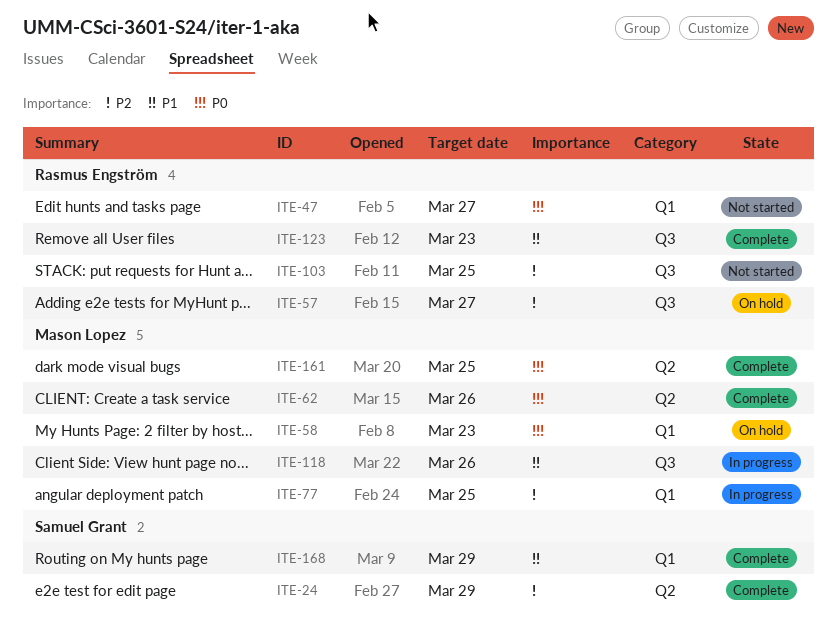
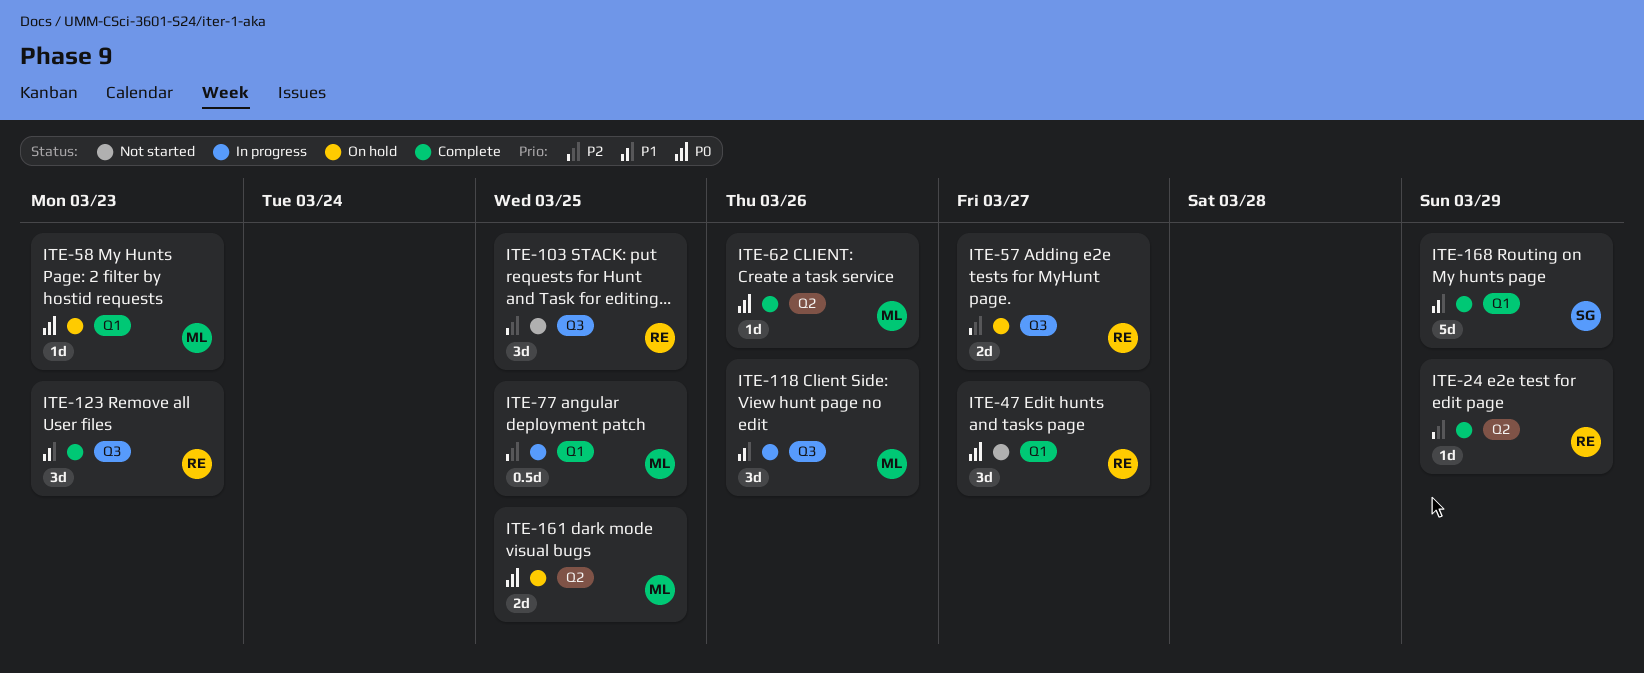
ITE-24, owner: Samuel Grant -> Rasmus Engström
ITE-161, status: Complete -> On hold

